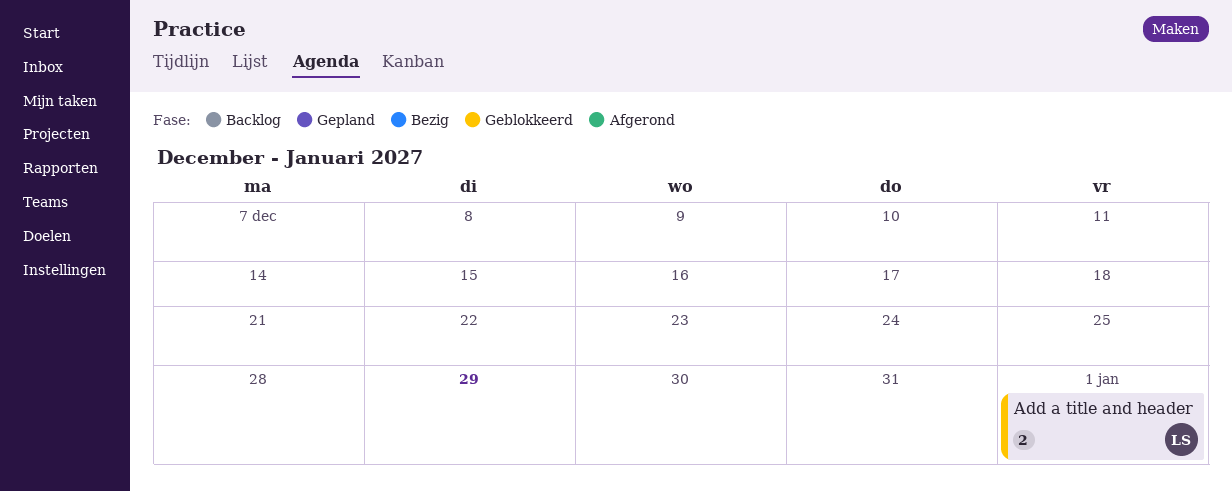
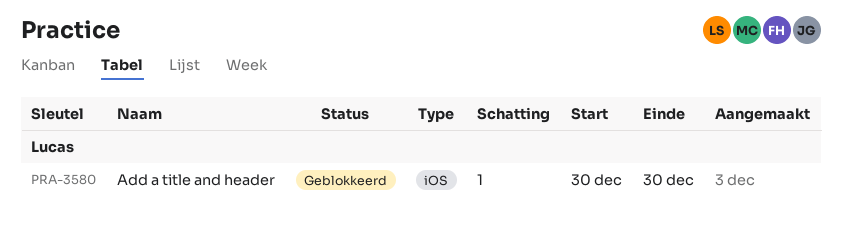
Add a title and header, estimate: 2 -> 1
Add a title and header, due: Jan 1 -> Dec 30

